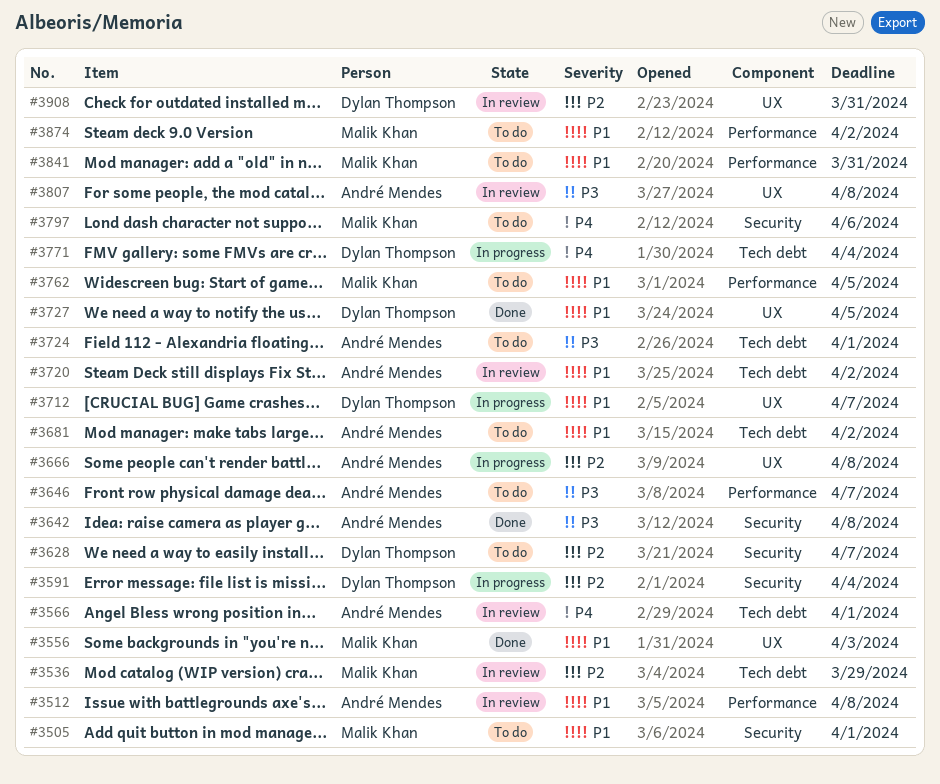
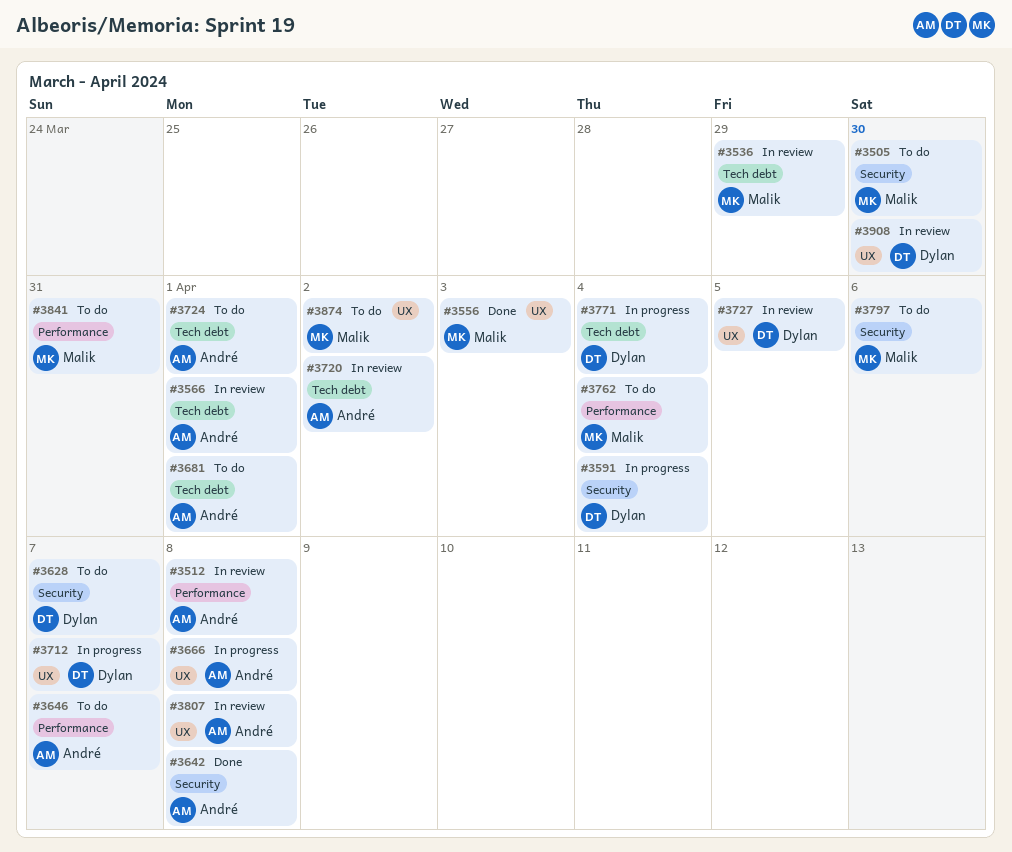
#3505, due: Apr 1 -> Mar 30
#3681, due: Apr 2 -> Apr 1
#3727, status: Done -> In review
#3762, due: Apr 5 -> Apr 4
#3874, label: Performance -> UX
#3908, due: Mar 31 -> Mar 30

